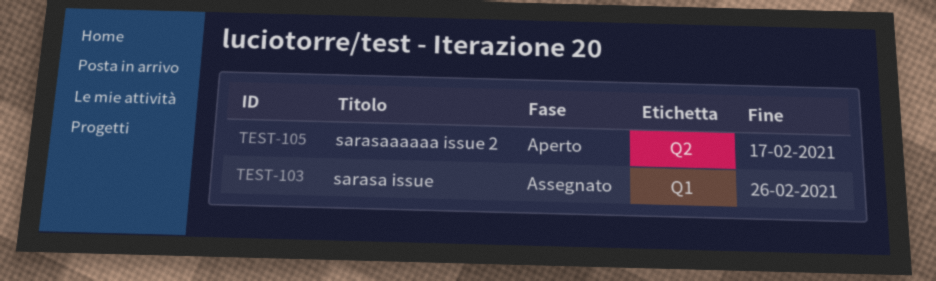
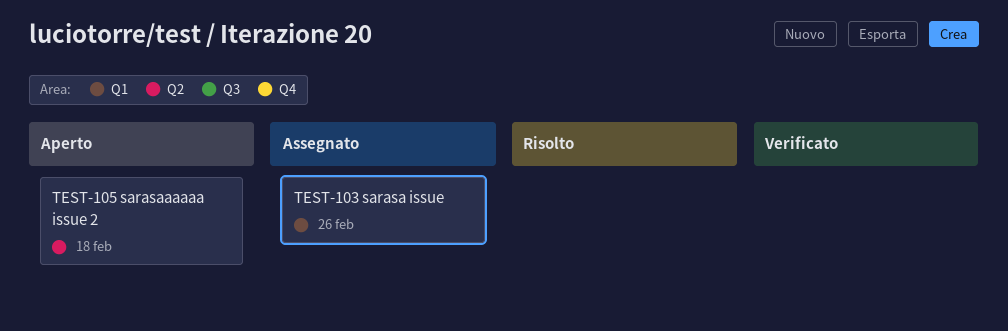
TEST-105, due: Feb 17 -> Feb 18

